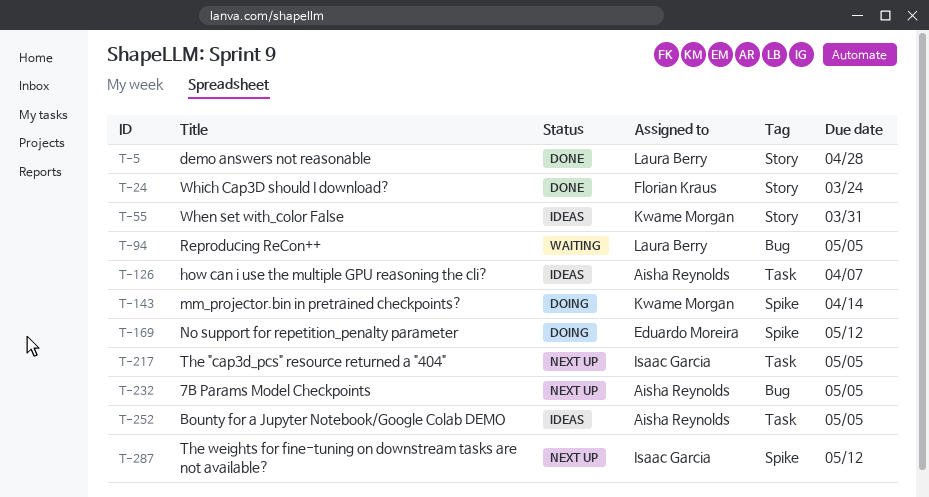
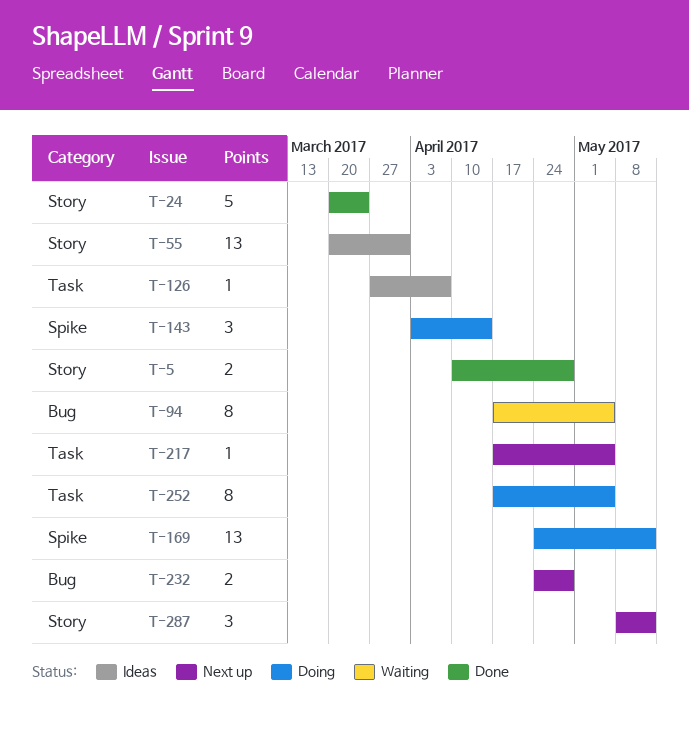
T-232, due: May 5 -> Apr 28
T-252, status: Ideas -> Doing
T-287, label: Spike -> Story

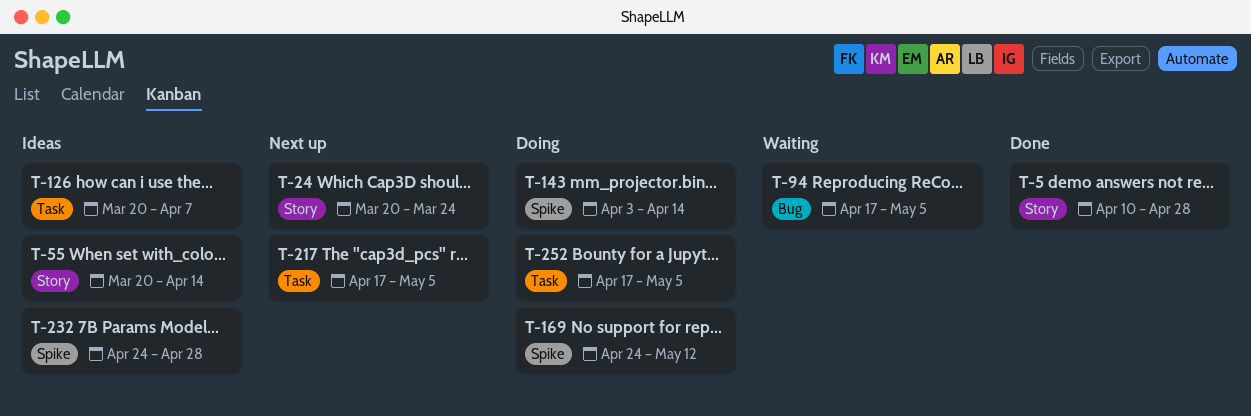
T-24, status: Done -> Next up
T-55, due: Mar 31 -> Apr 14
T-126, start: Mar 27 -> Mar 20
T-232, status: Next up -> Ideas
T-232, label: Bug -> Spike
T-287: present -> none

